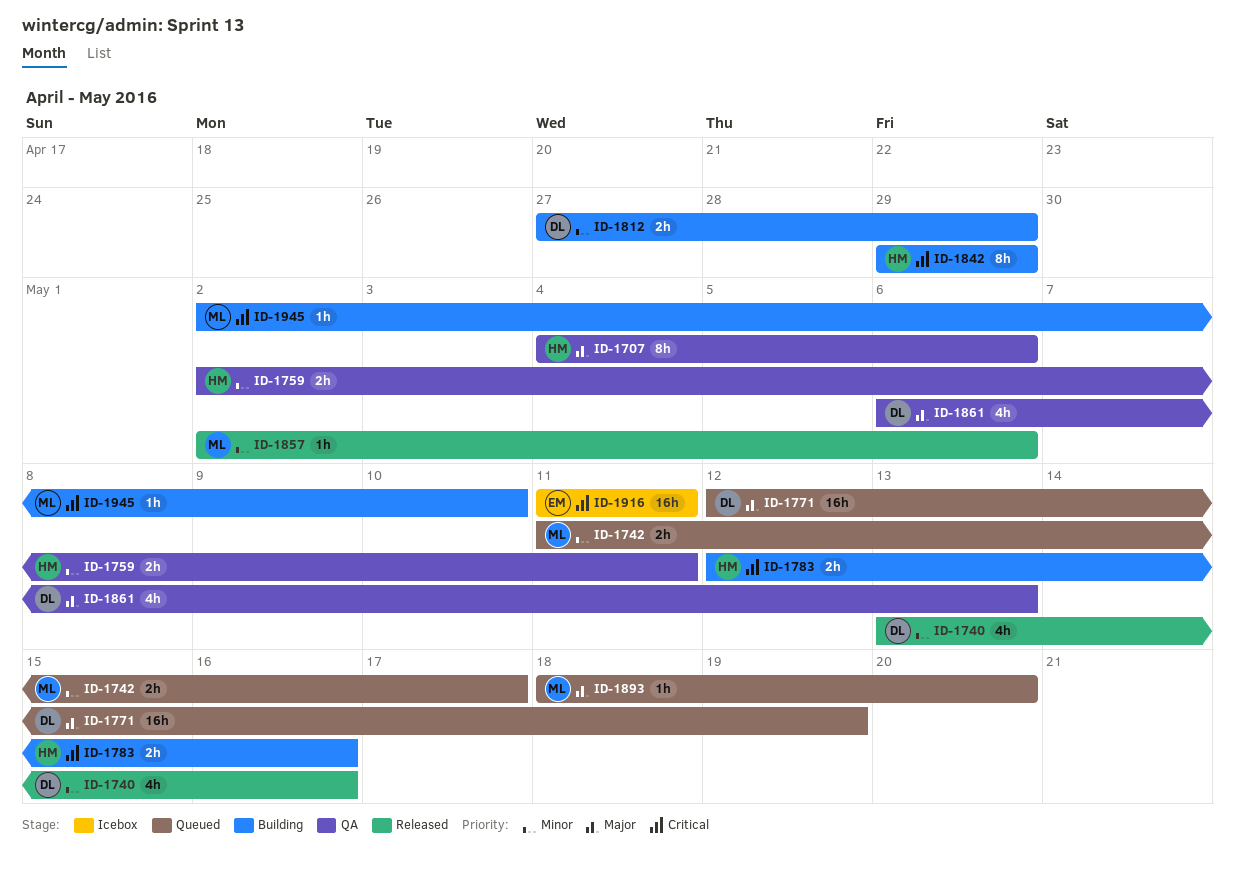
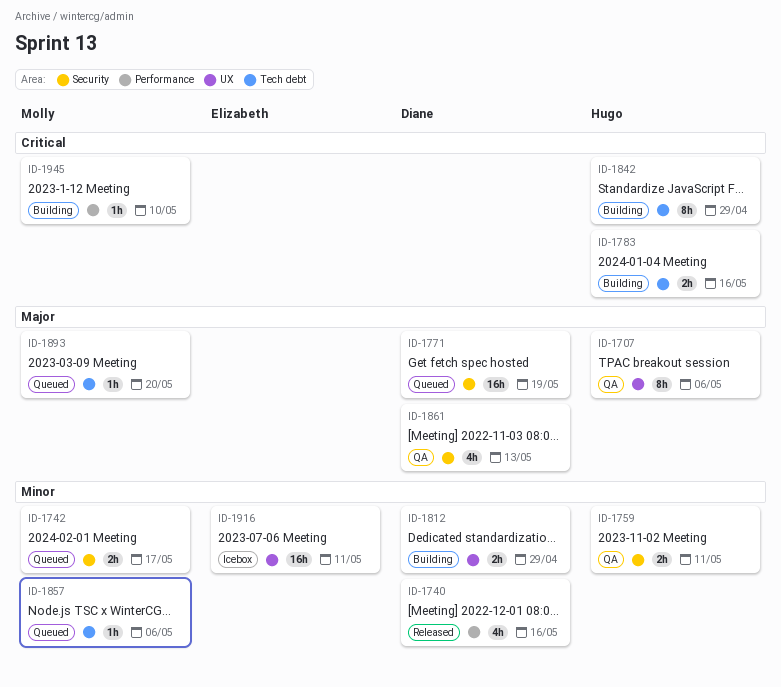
ID-1857, status: Released -> Queued
ID-1916, priority: Critical -> Minor

